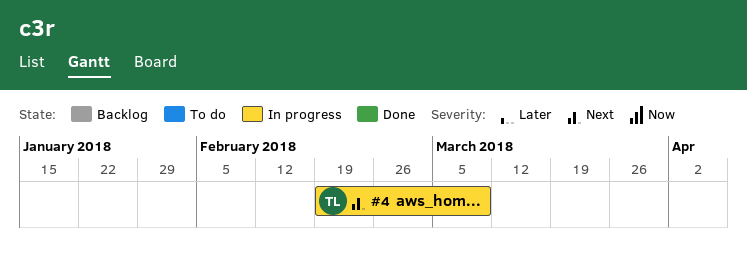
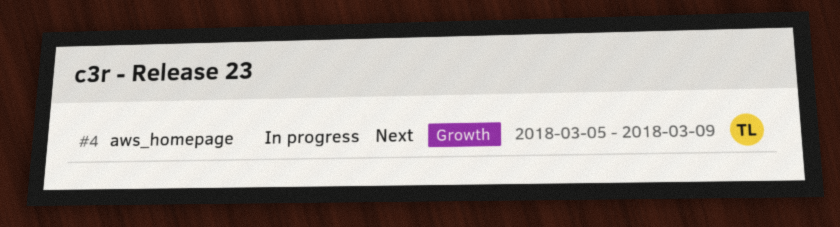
#4, start: Feb 19 -> Mar 5

